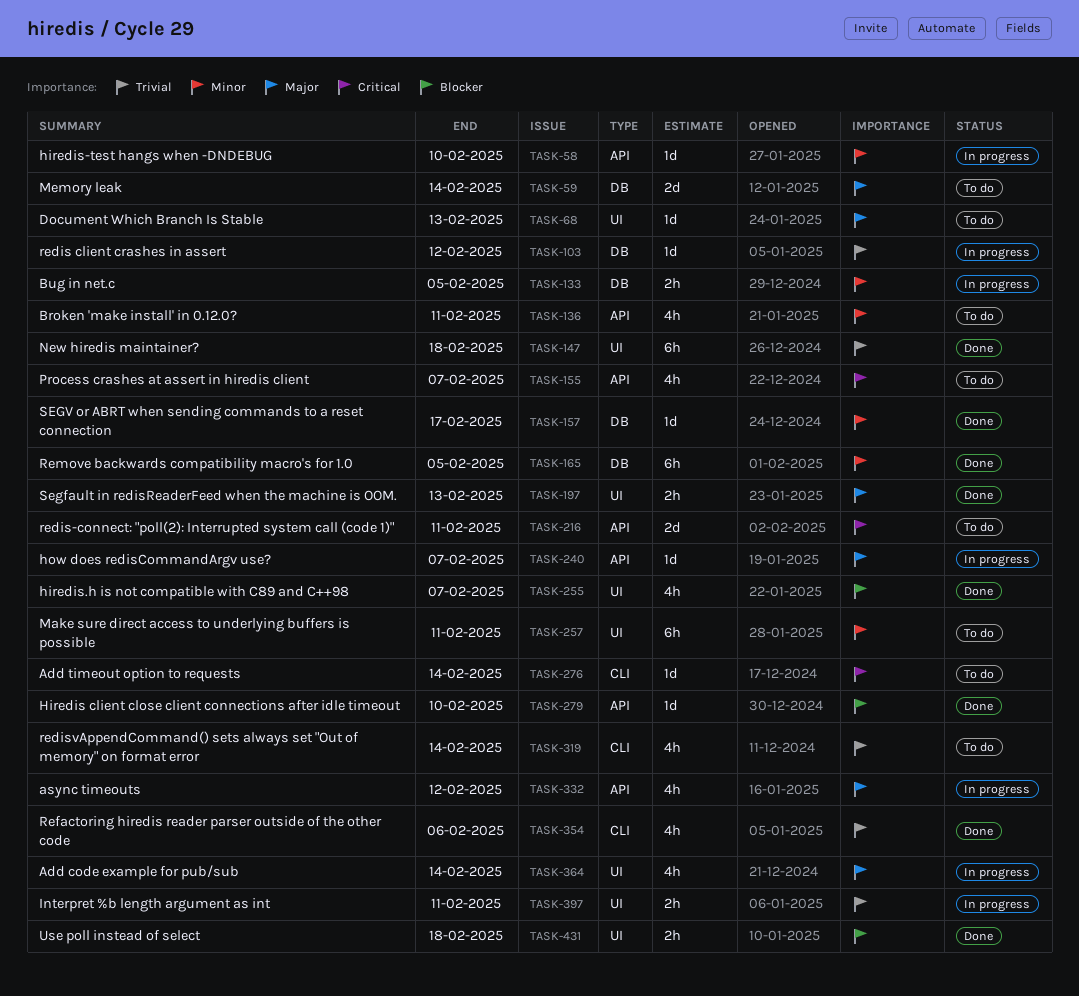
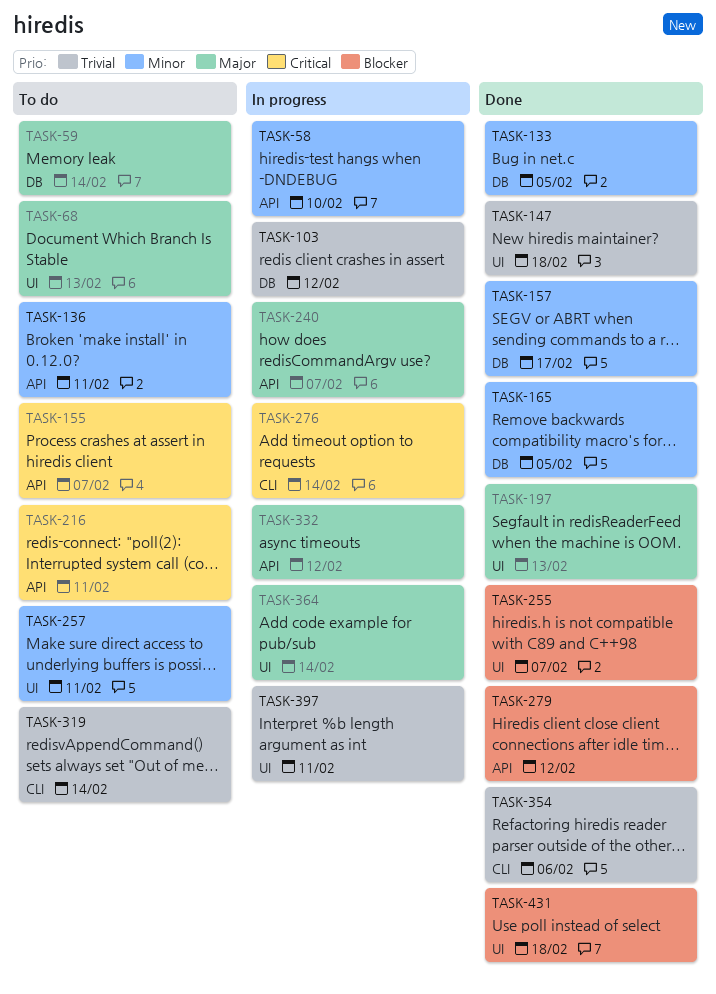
TASK-133, status: In progress -> Done
TASK-276, status: To do -> In progress
TASK-279, due: Feb 10 -> Feb 12

